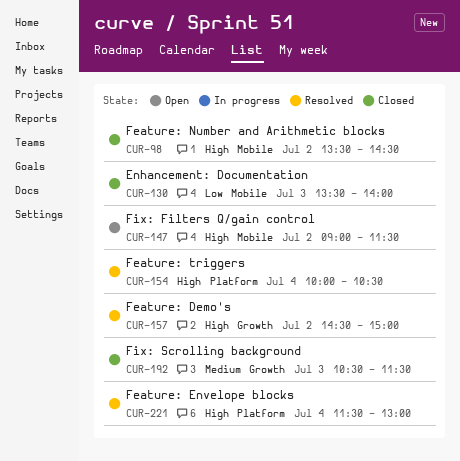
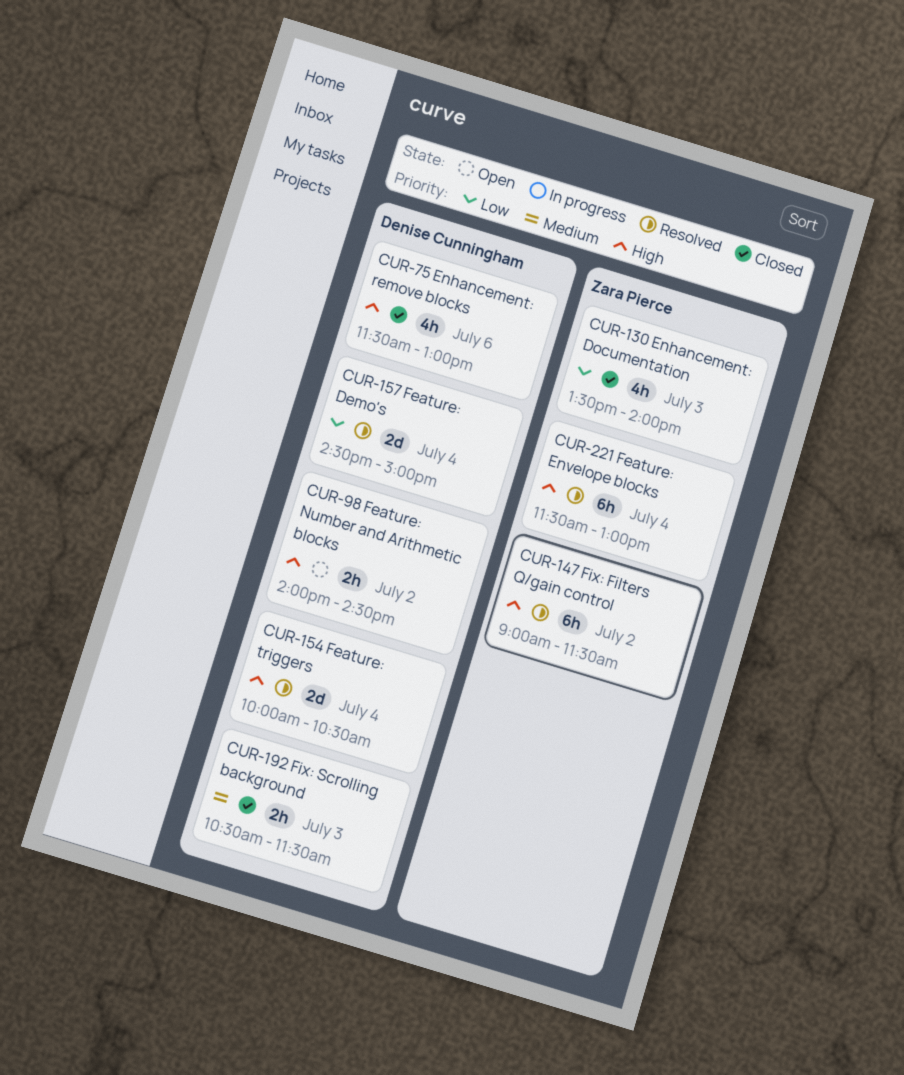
CUR-75: none -> present
CUR-98, status: Closed -> Open
CUR-98, begins: 13:30 -> 14:00
CUR-147, status: Open -> Resolved
CUR-157, priority: High -> Low
CUR-157, day: Jul 2 -> Jul 4

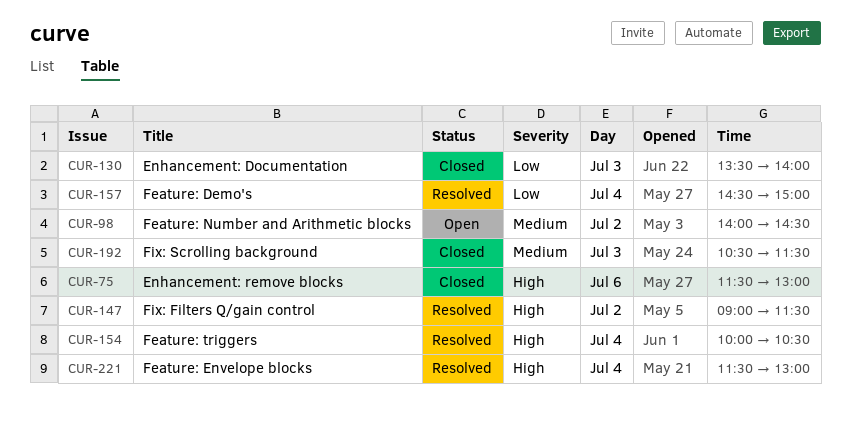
CUR-98, priority: High -> Medium

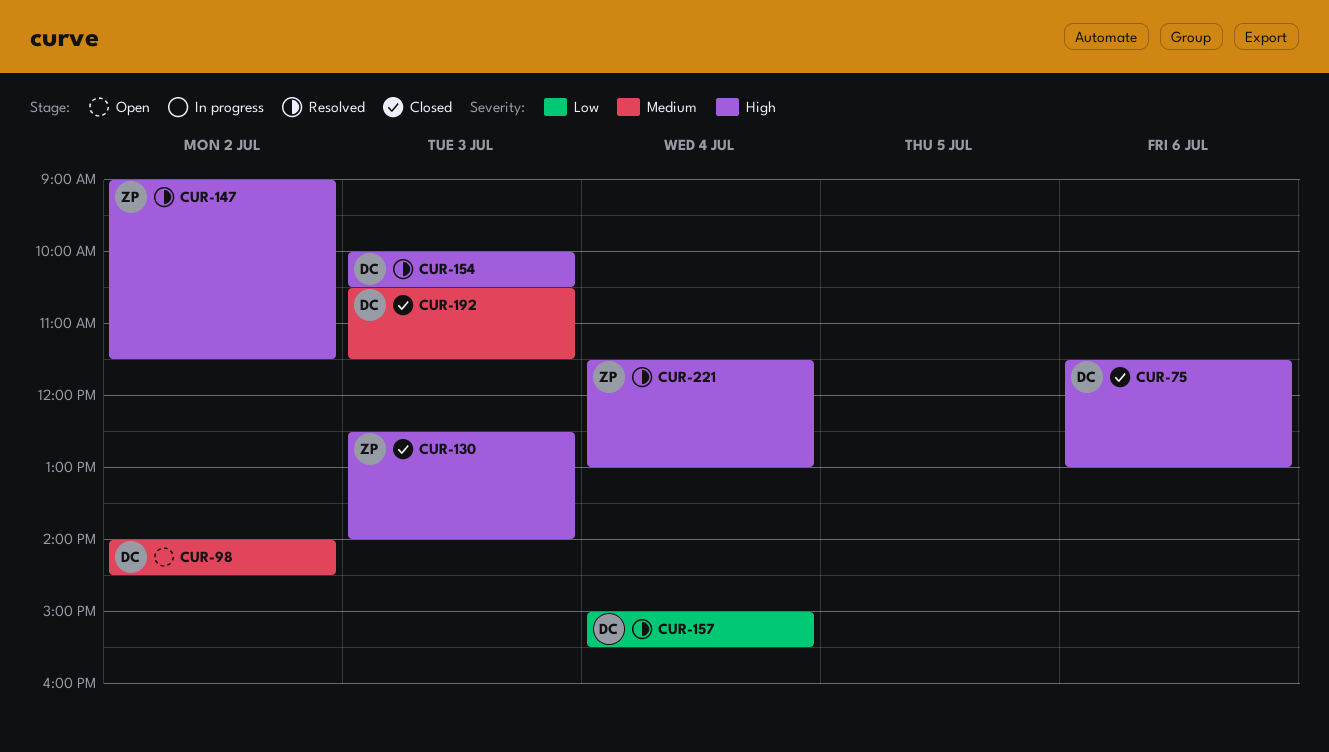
CUR-130, priority: Low -> High
CUR-130, begins: 13:30 -> 12:30
CUR-154, day: Jul 4 -> Jul 3
CUR-157, begins: 14:30 -> 15:00
CUR-157, ends: 15:00 -> 15:30

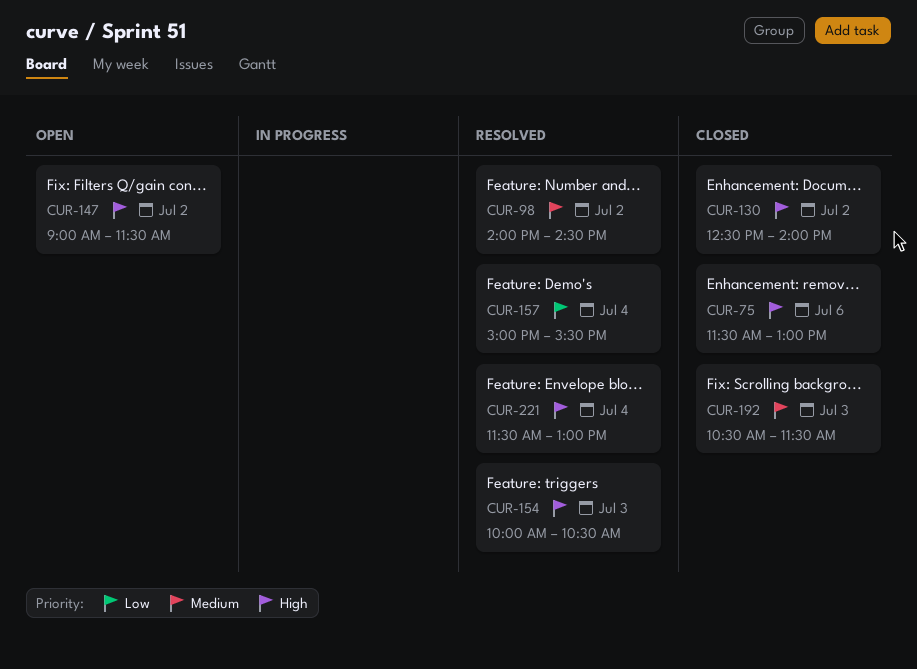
CUR-98, status: Open -> Resolved
CUR-130, day: Jul 3 -> Jul 2
CUR-147, status: Resolved -> Open

